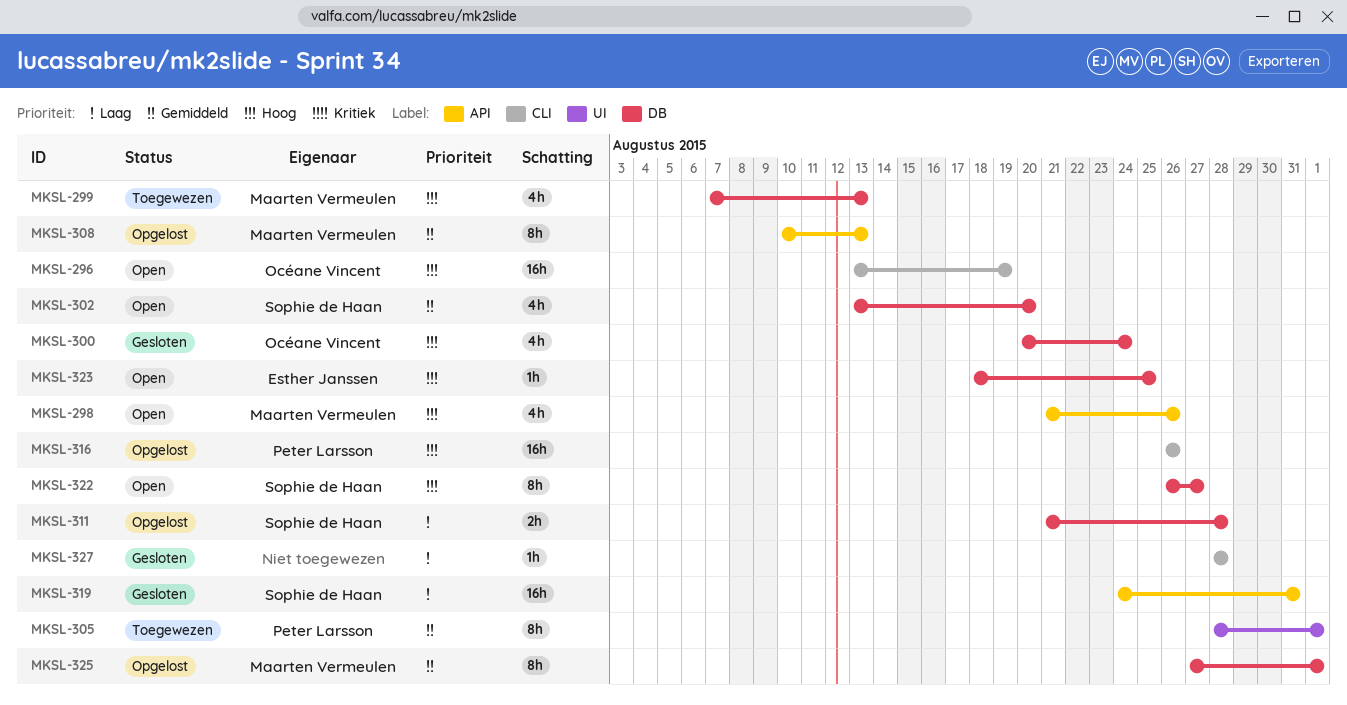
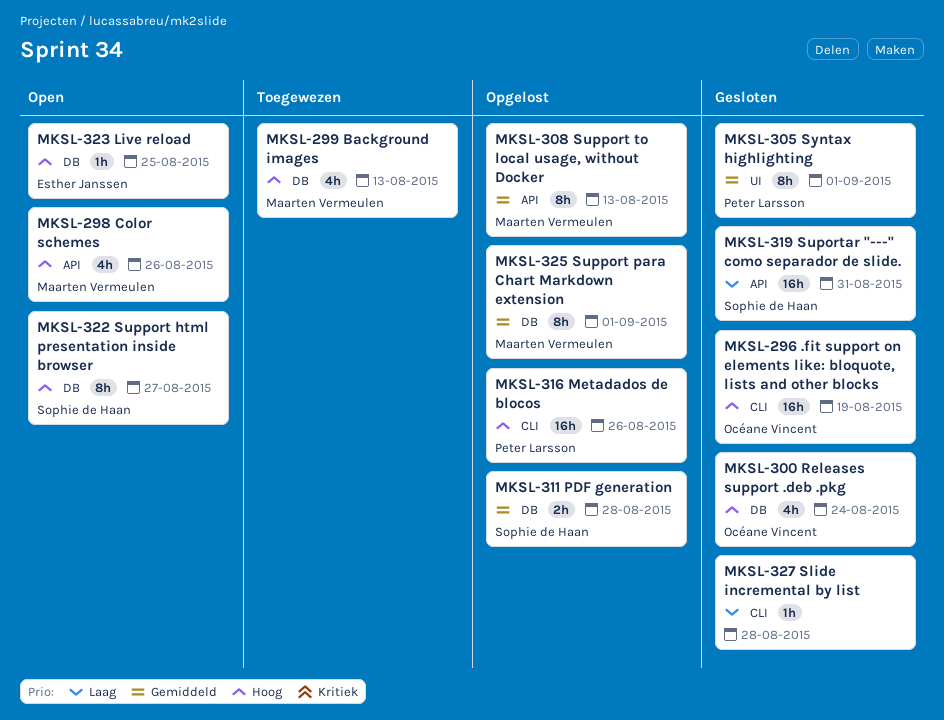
MKSL-296, status: Open -> Gesloten
MKSL-302: present -> none
MKSL-305, status: Toegewezen -> Gesloten
MKSL-311, priority: Laag -> Gemiddeld

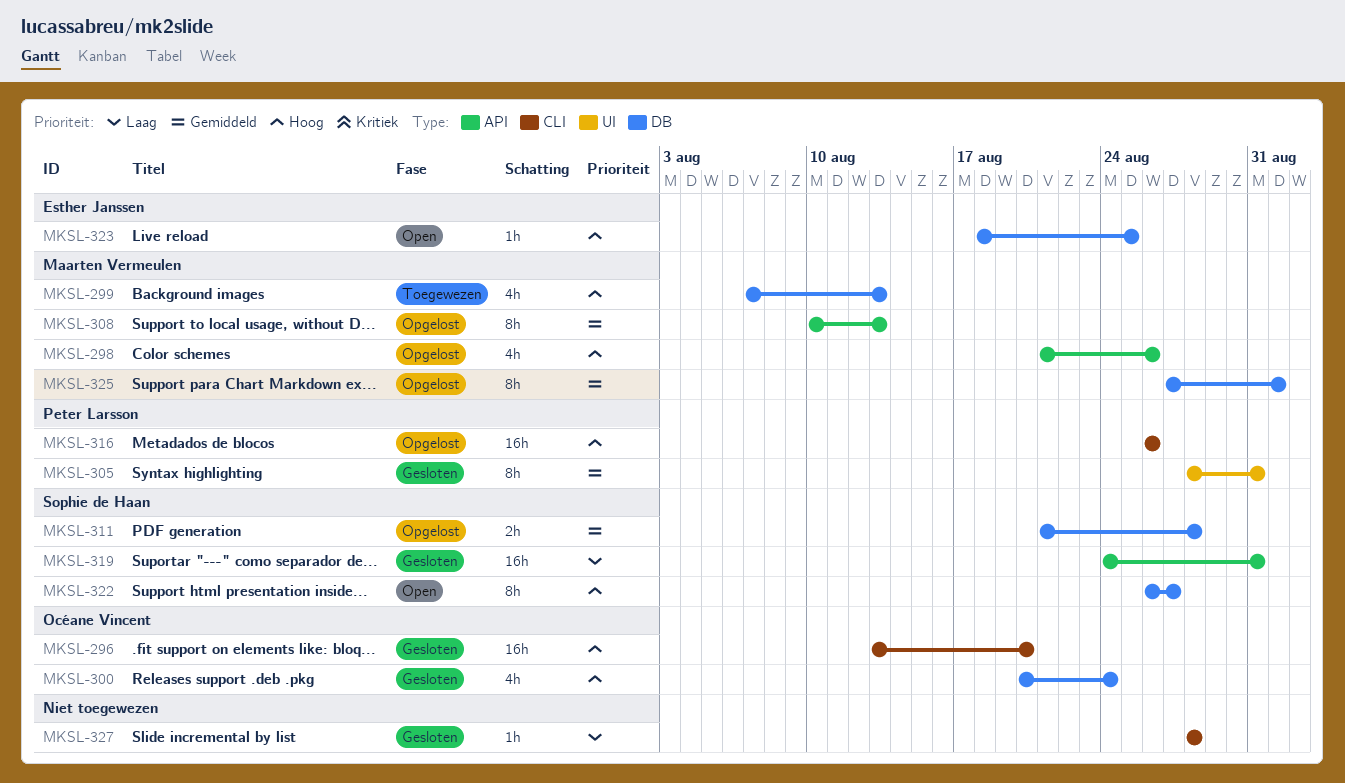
MKSL-296, due: Aug 19 -> Aug 20
MKSL-298, status: Open -> Opgelost
MKSL-305, due: Sep 1 -> Aug 31

